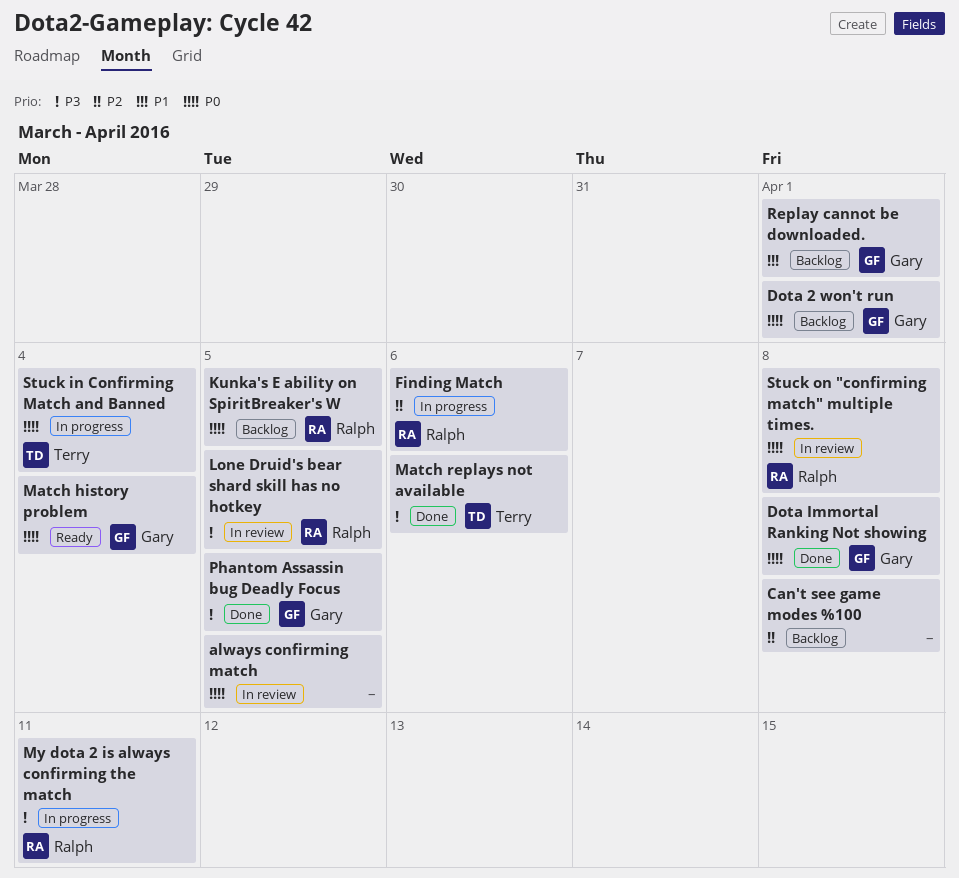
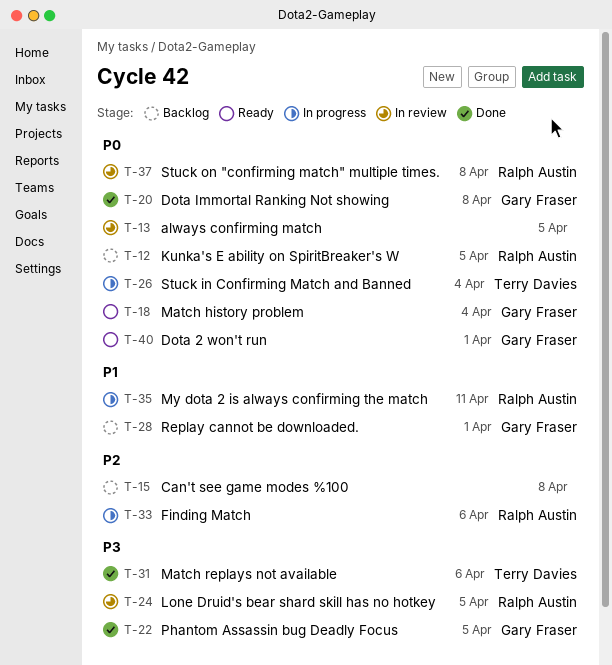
Dota 2 won't run, status: Backlog -> Ready
My dota 2 is always confirming the match, priority: P3 -> P1

